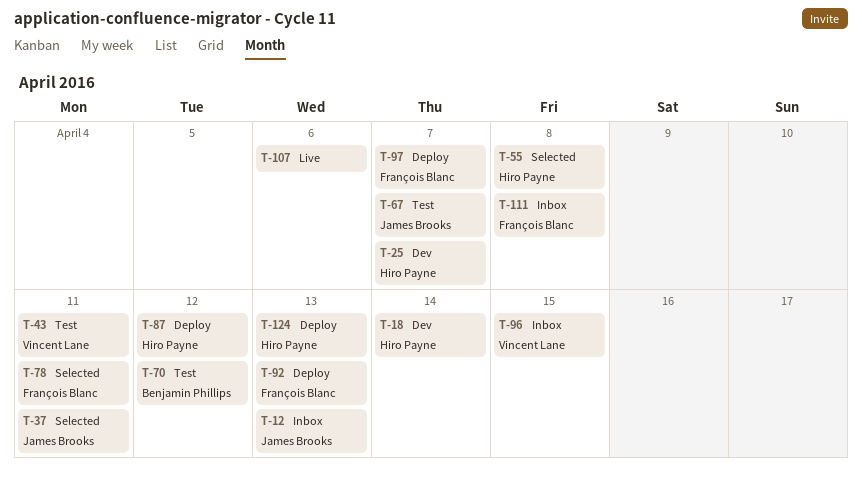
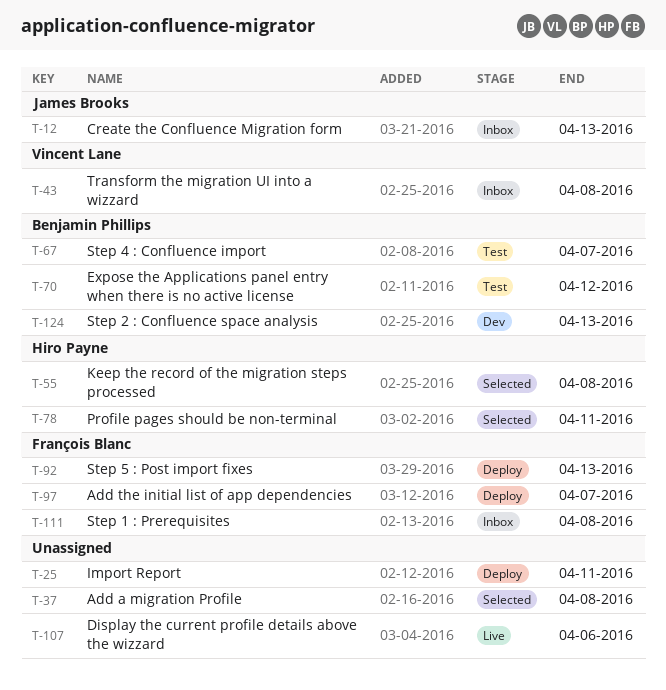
T-18: present -> none
T-25, status: Dev -> Deploy
T-25, owner: Hiro Payne -> none
T-25, due: Apr 7 -> Apr 11
T-37, owner: James Brooks -> none
T-37, due: Apr 11 -> Apr 8
T-43, status: Test -> Inbox
T-43, due: Apr 11 -> Apr 8
T-67, owner: James Brooks -> Benjamin Phillips
T-78, owner: François Blanc -> Hiro Payne
T-87: present -> none
T-96: present -> none
T-124, status: Deploy -> Dev
T-124, owner: Hiro Payne -> Benjamin Phillips

